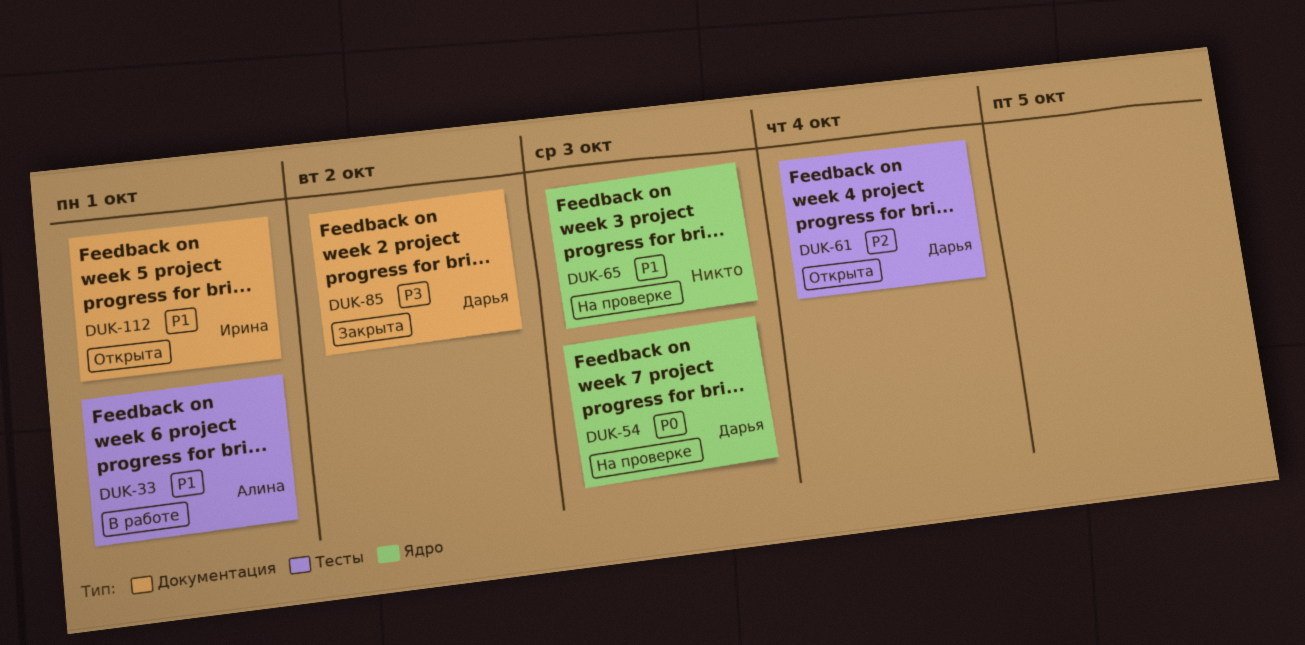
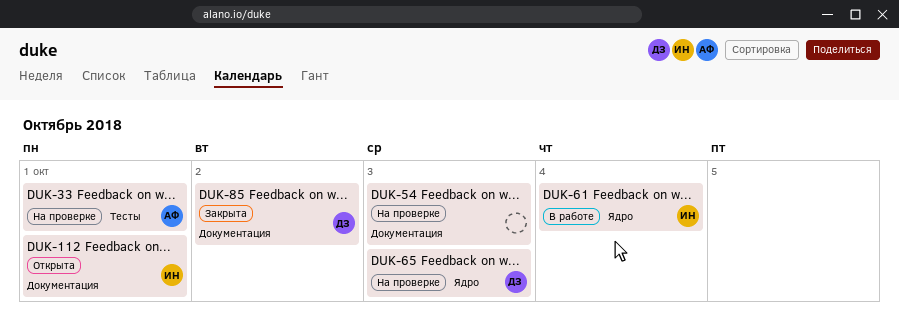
DUK-33, status: В работе -> На проверке
DUK-54, owner: Дарья -> none
DUK-54, label: Ядро -> Документация
DUK-61, status: Открыта -> В работе
DUK-61, owner: Дарья -> Ирина
DUK-61, label: Тесты -> Ядро
DUK-65, owner: none -> Дарья

